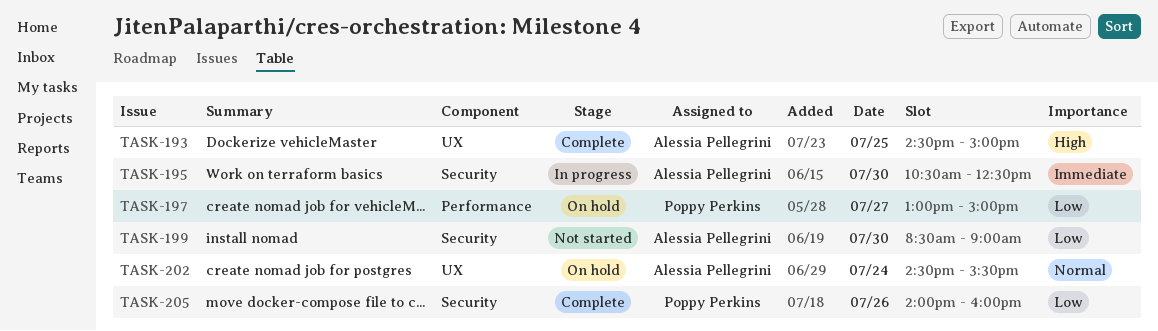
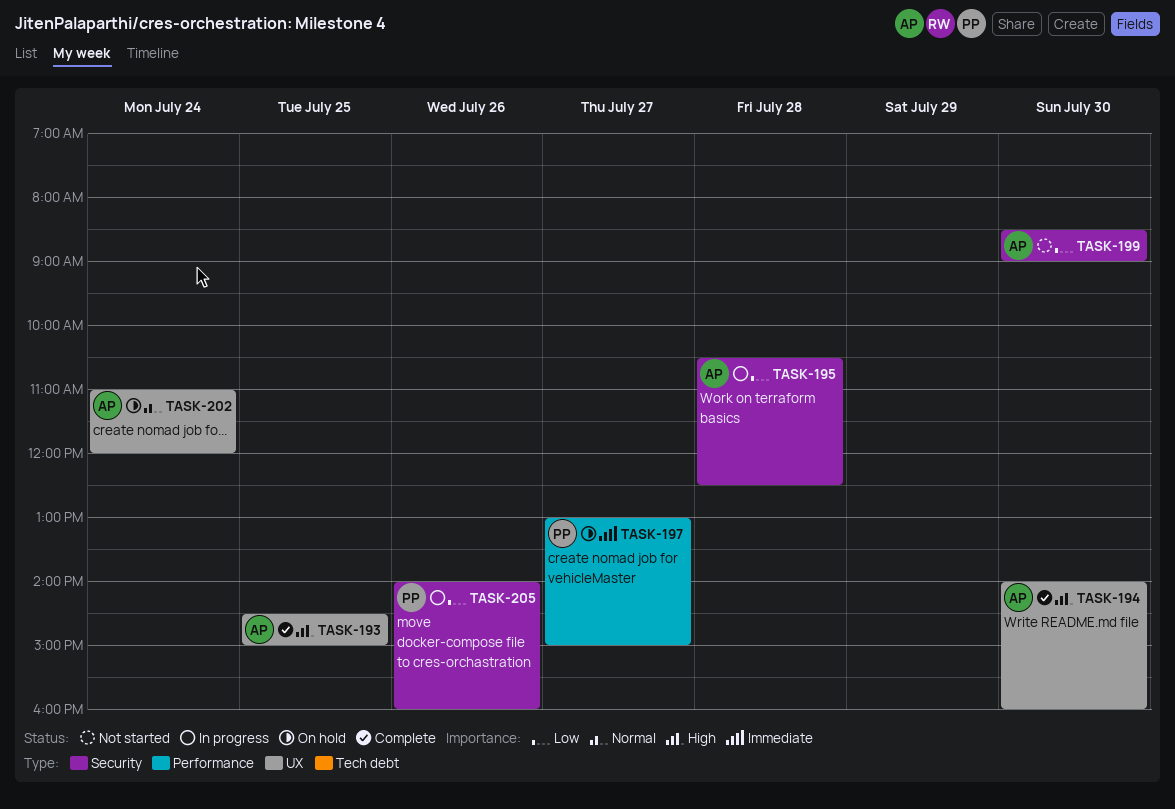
TASK-194: none -> present
TASK-195, priority: Immediate -> Low
TASK-195, day: Jul 30 -> Jul 28
TASK-197, priority: Low -> Immediate
TASK-202, begins: 14:30 -> 11:00
TASK-202, ends: 15:30 -> 12:00
TASK-205, status: Complete -> In progress

